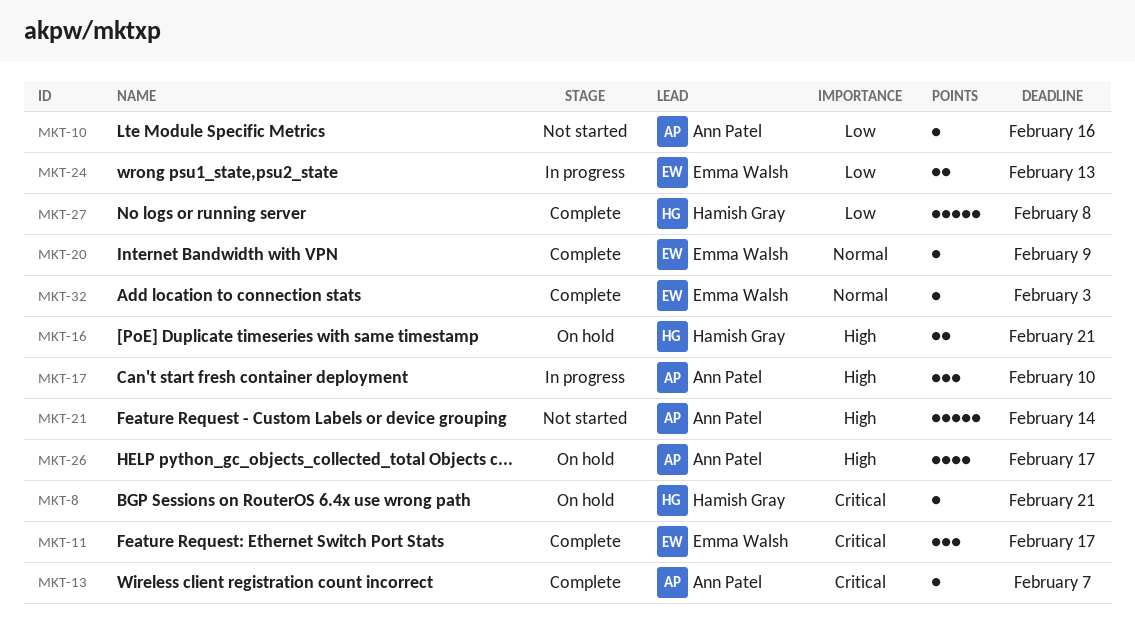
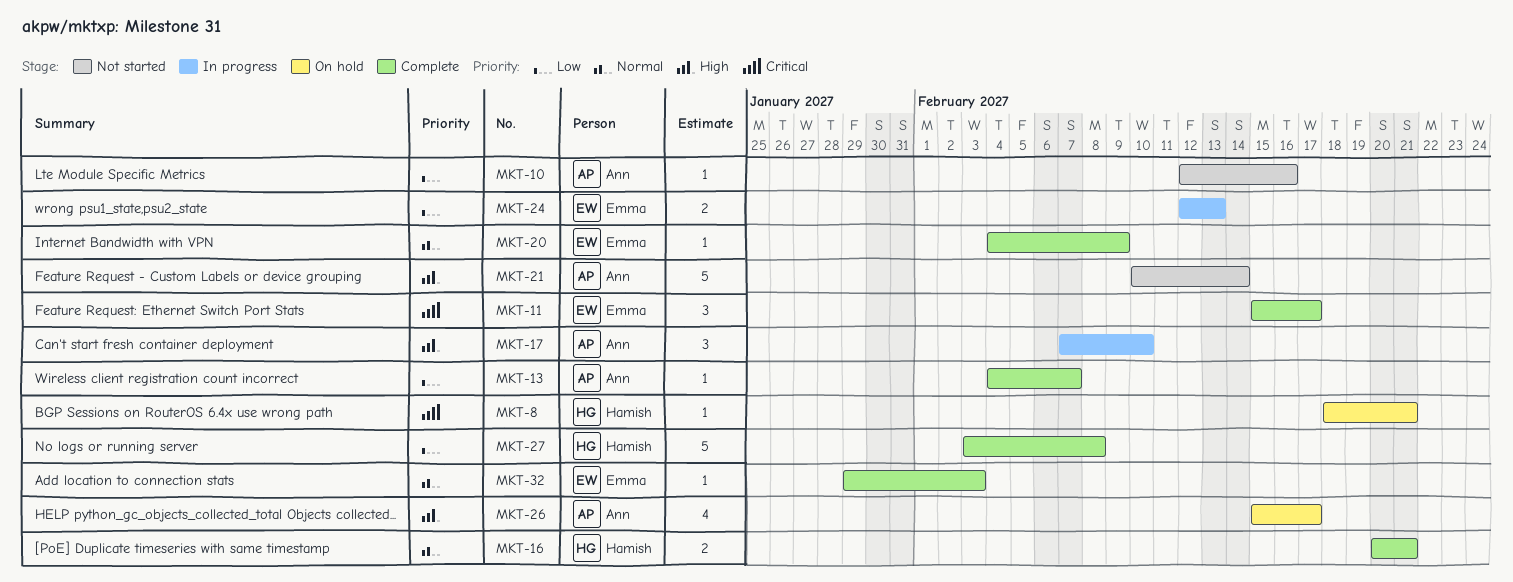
MKT-13, priority: Critical -> Low
MKT-16, status: On hold -> Complete
MKT-16, priority: High -> Normal

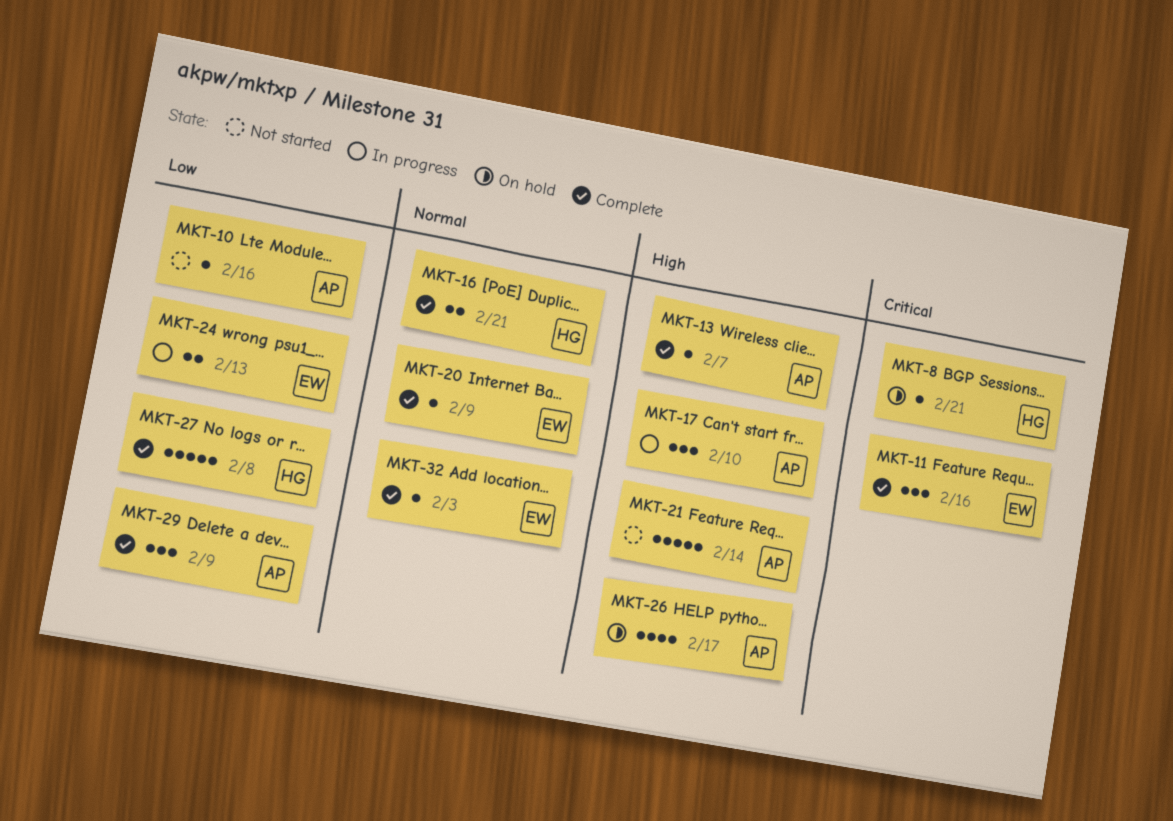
MKT-11, due: Feb 17 -> Feb 16
MKT-13, priority: Low -> High
MKT-29: none -> present

